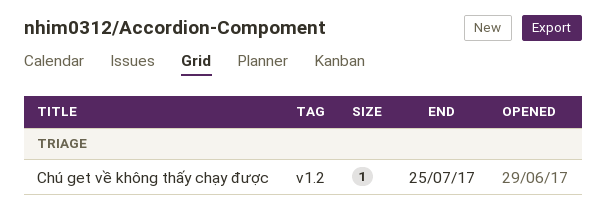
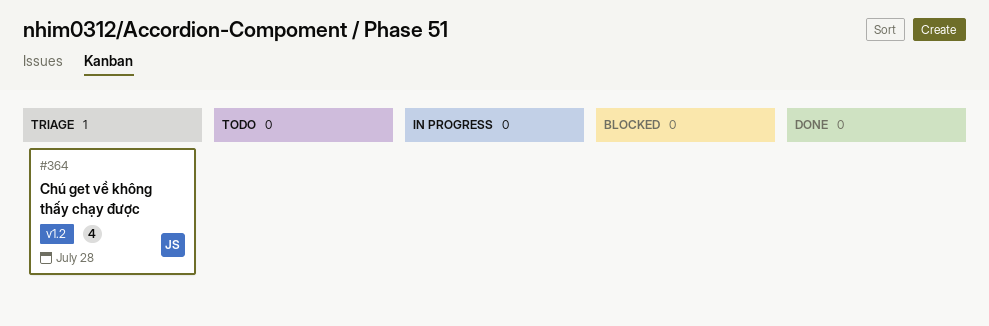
Chú get về không thấy chạy được, estimate: 1 -> 4
Chú get về không thấy chạy được, due: Jul 25 -> Jul 28

